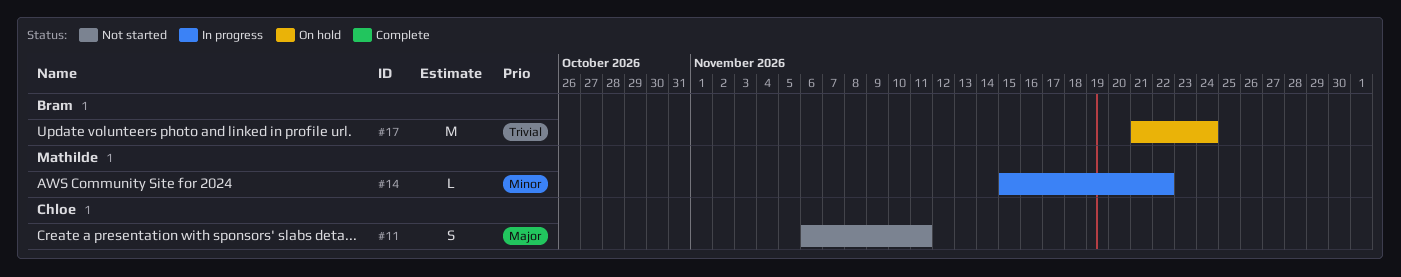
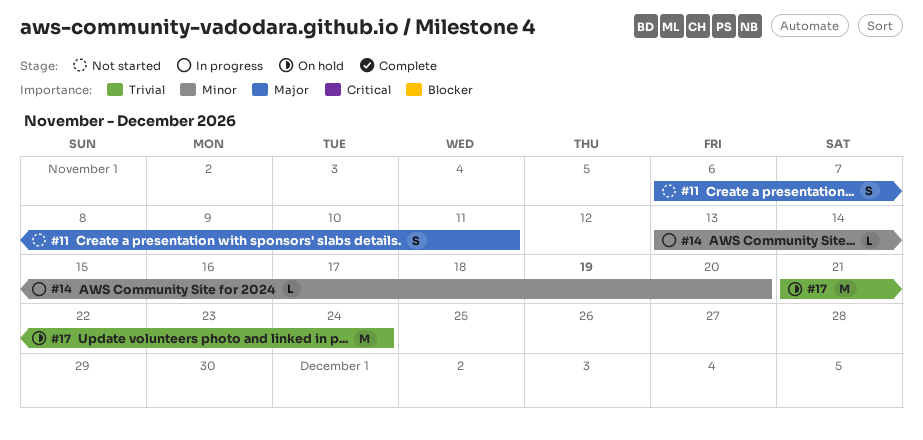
#14, start: Nov 15 -> Nov 13
#14, due: Nov 22 -> Nov 20

